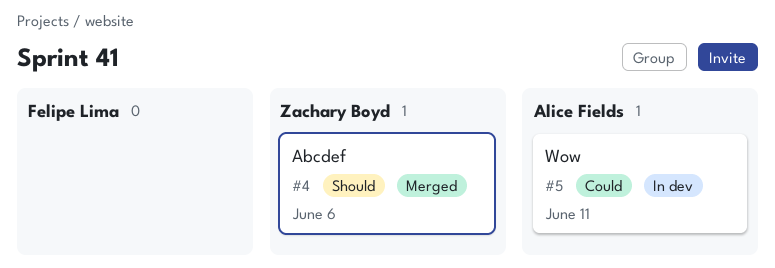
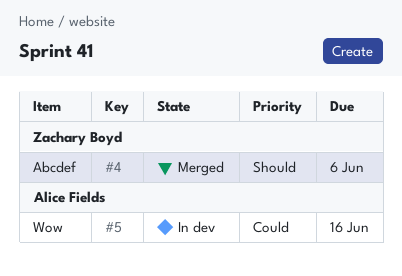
#5, due: Jun 11 -> Jun 16

